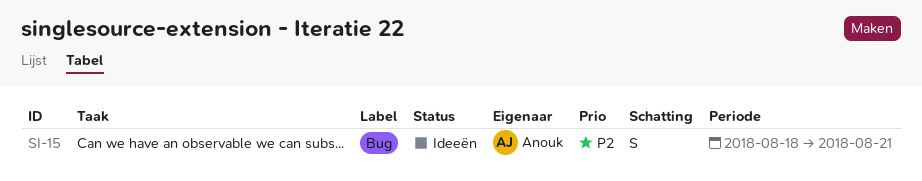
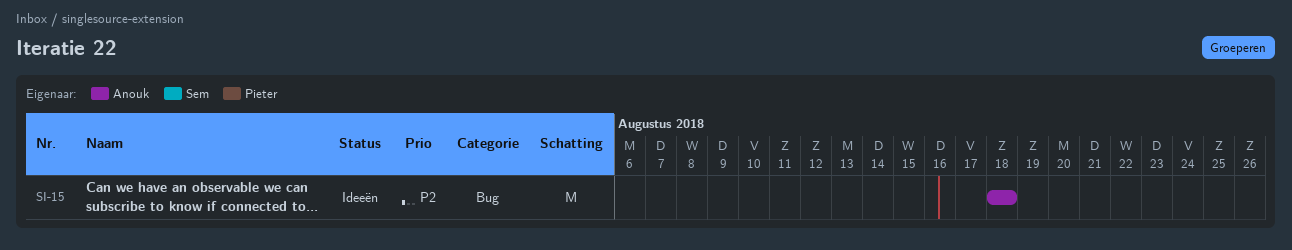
SI-15, estimate: S -> M
SI-15, due: Aug 21 -> Aug 18

